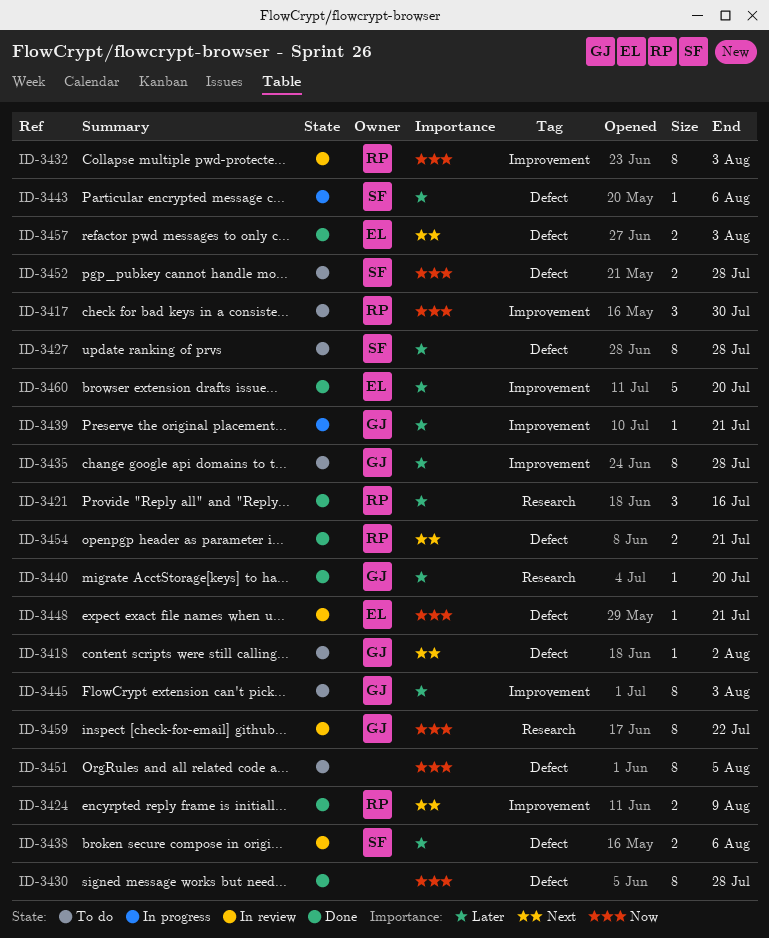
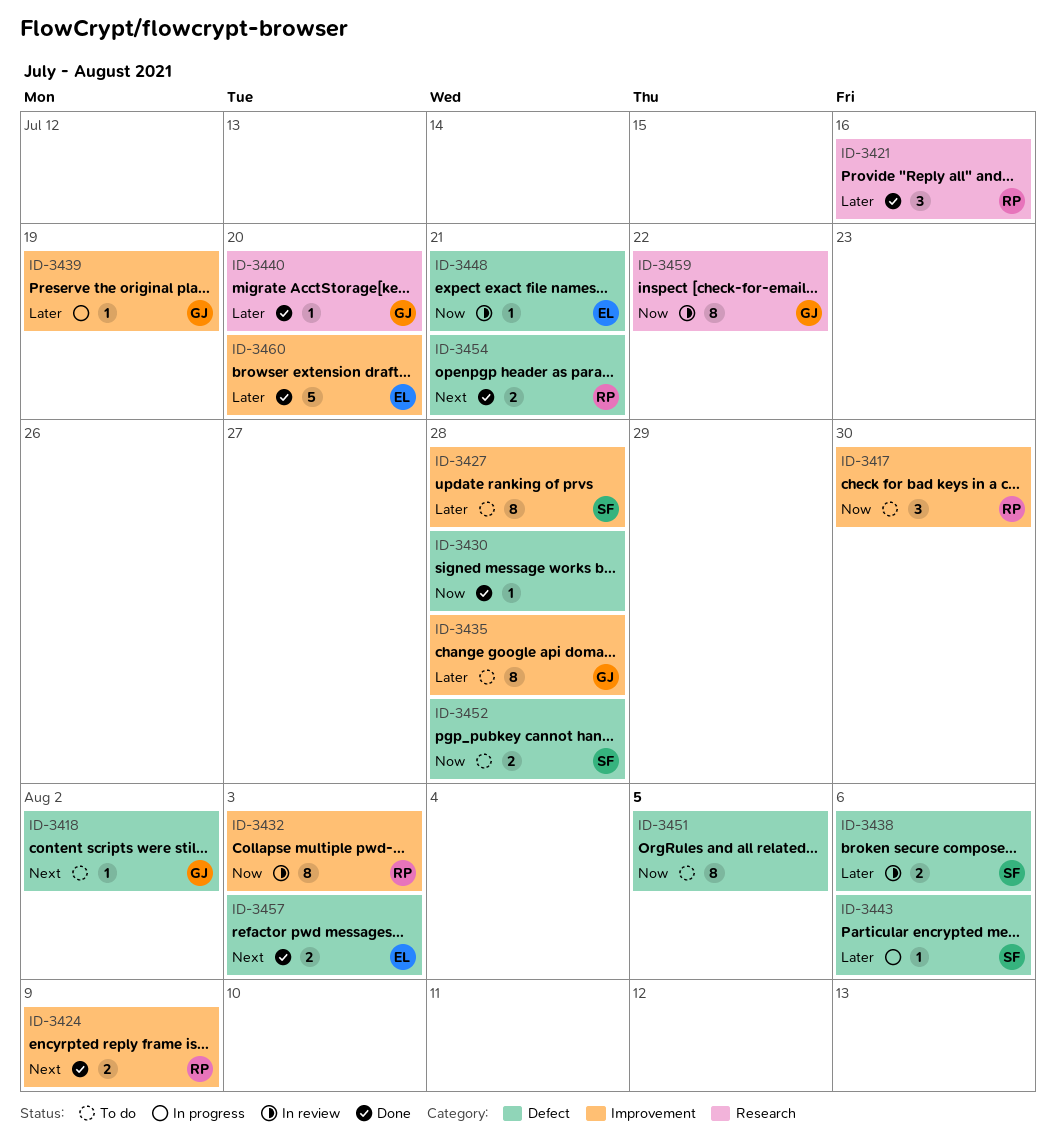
ID-3427, label: Defect -> Improvement
ID-3430, estimate: 8 -> 1
ID-3439, due: Jul 21 -> Jul 19
ID-3445: present -> none

